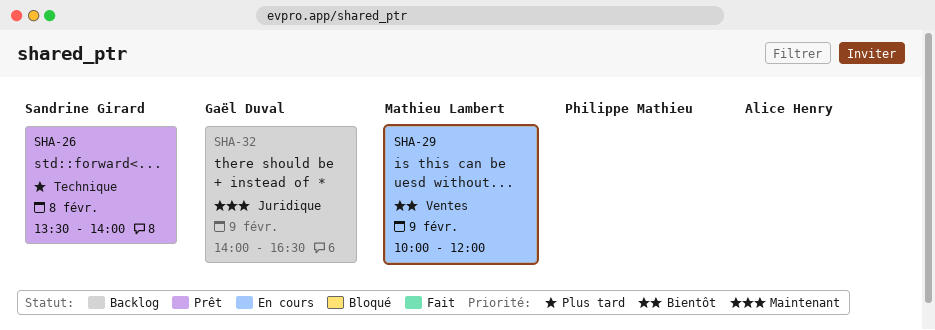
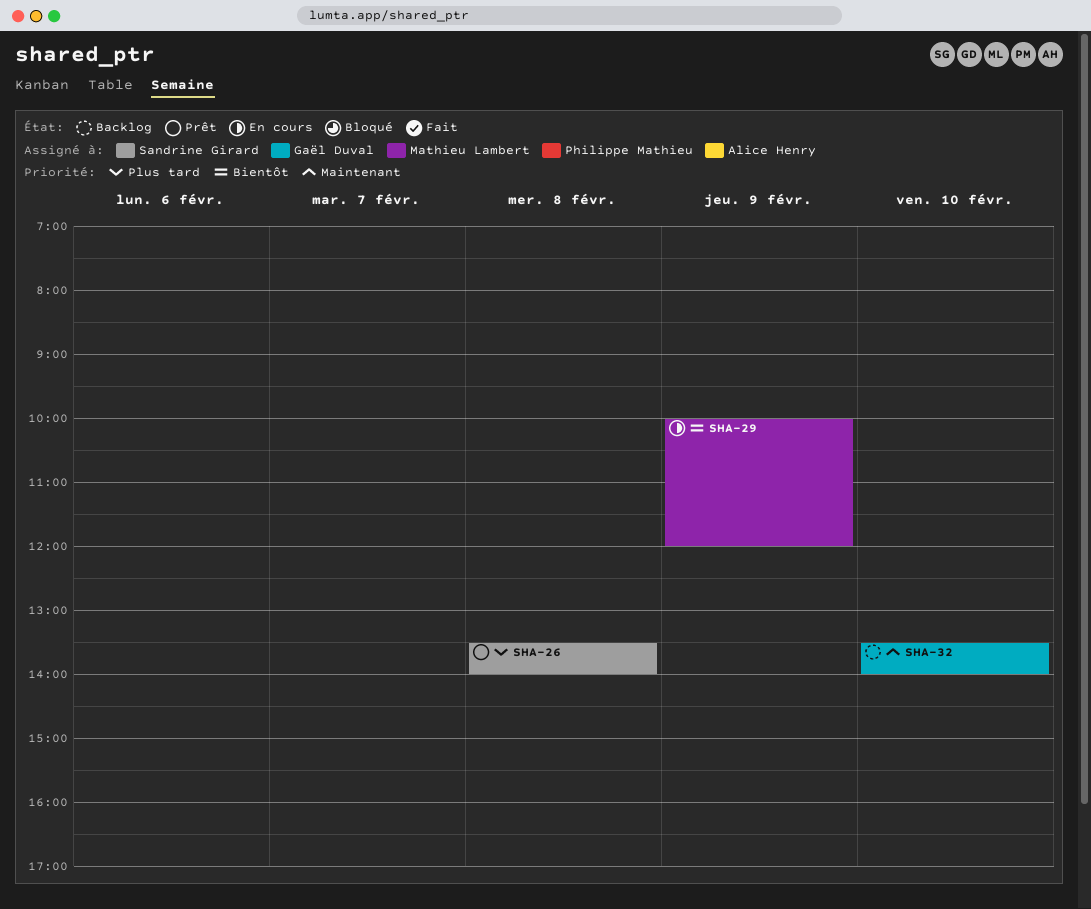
SHA-32, day: Feb 9 -> Feb 10
SHA-32, begins: 14:00 -> 13:30
SHA-32, ends: 16:30 -> 14:00

